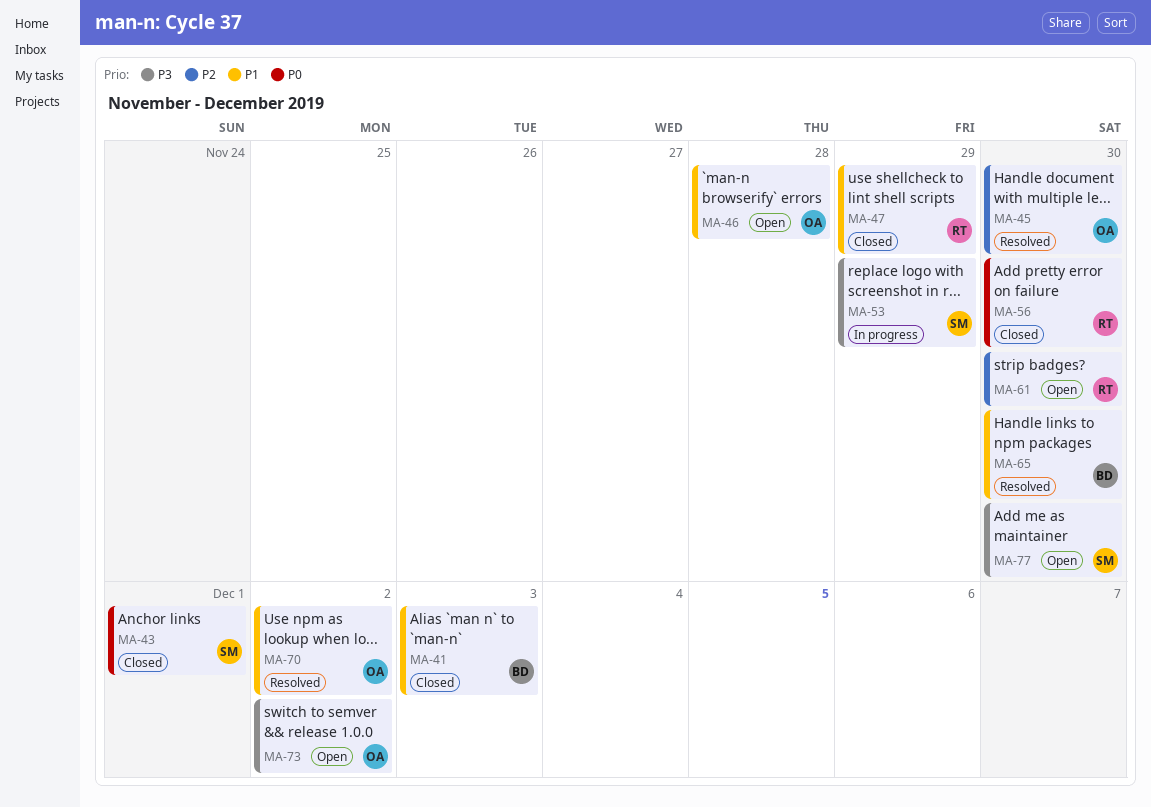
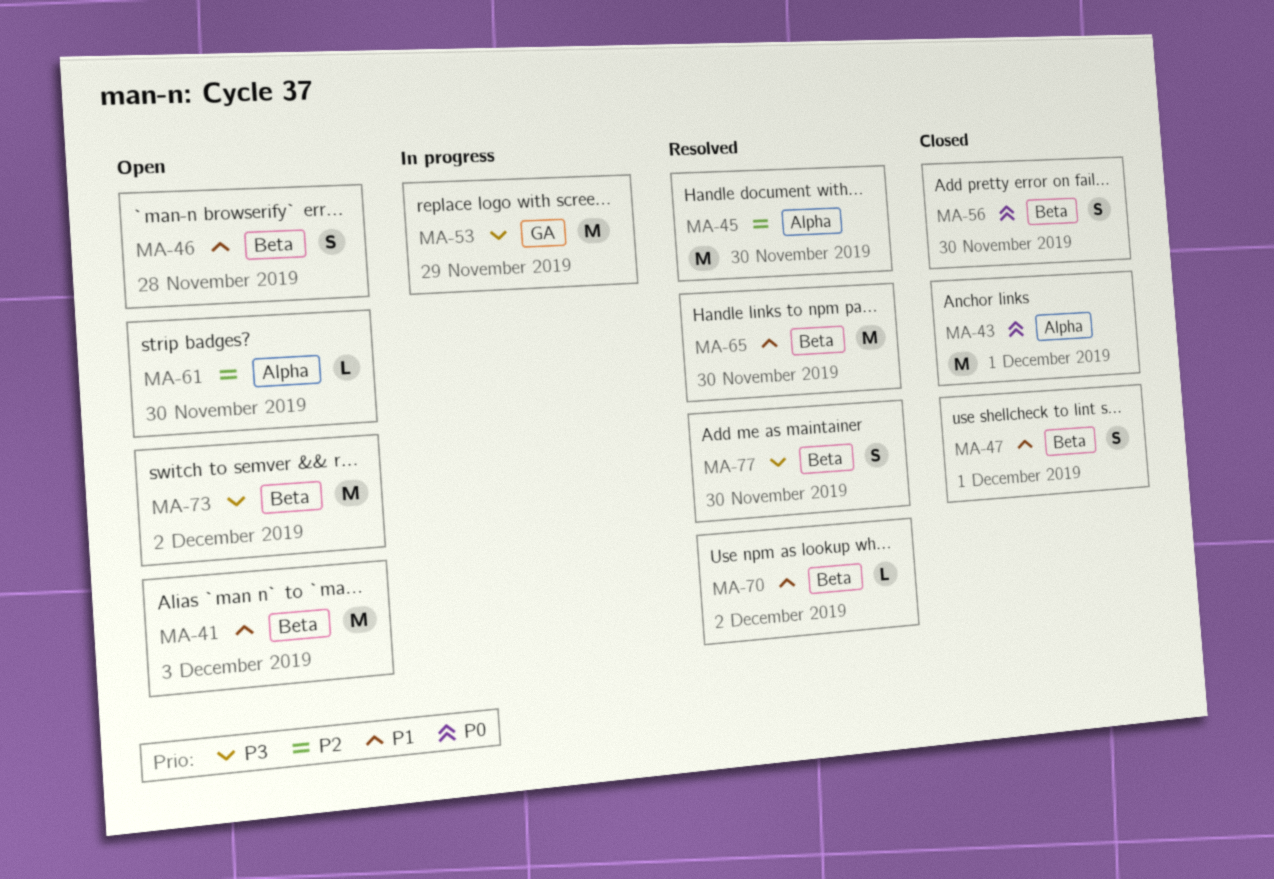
MA-41, status: Closed -> Open
MA-47, due: Nov 29 -> Dec 1
MA-77, status: Open -> Resolved

